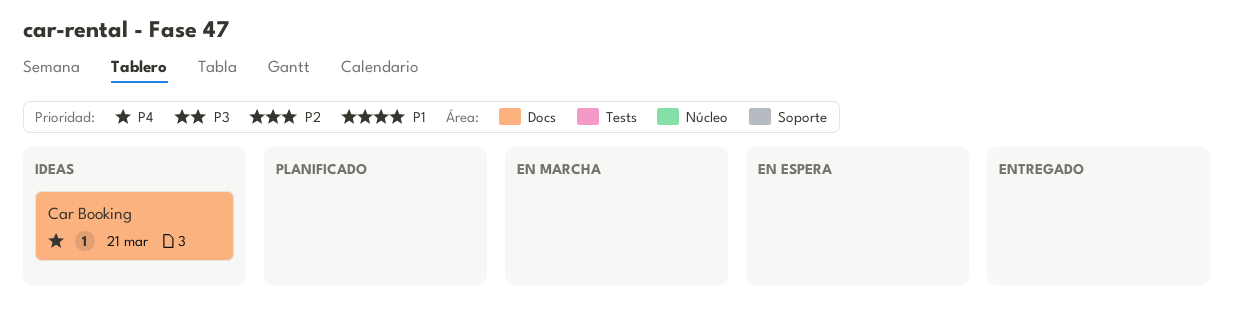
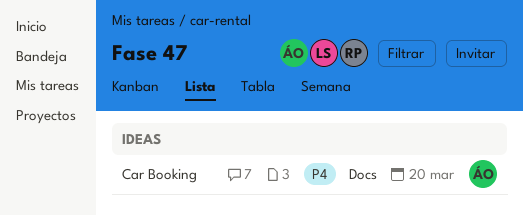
Car Booking, due: Mar 21 -> Mar 20

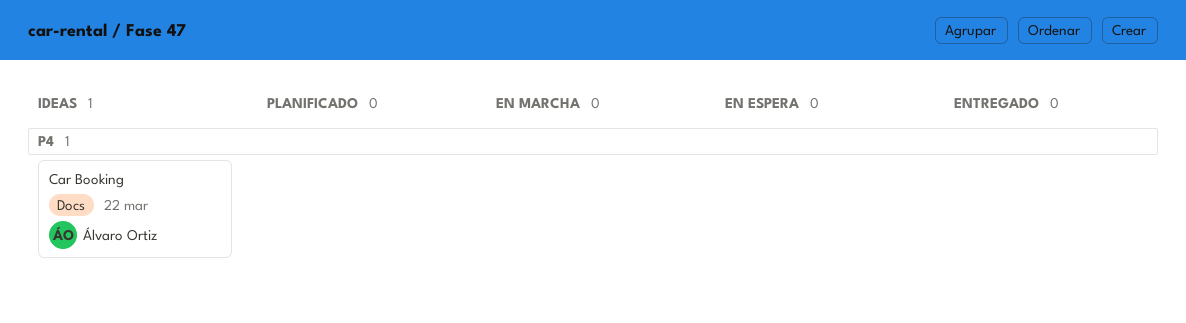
Car Booking, due: Mar 20 -> Mar 22

